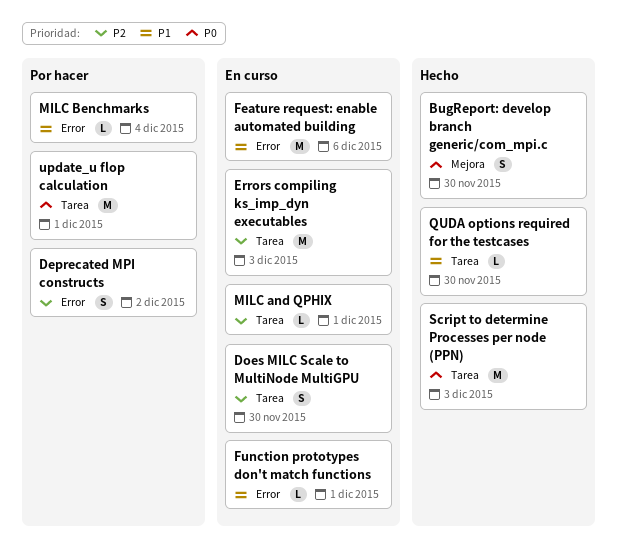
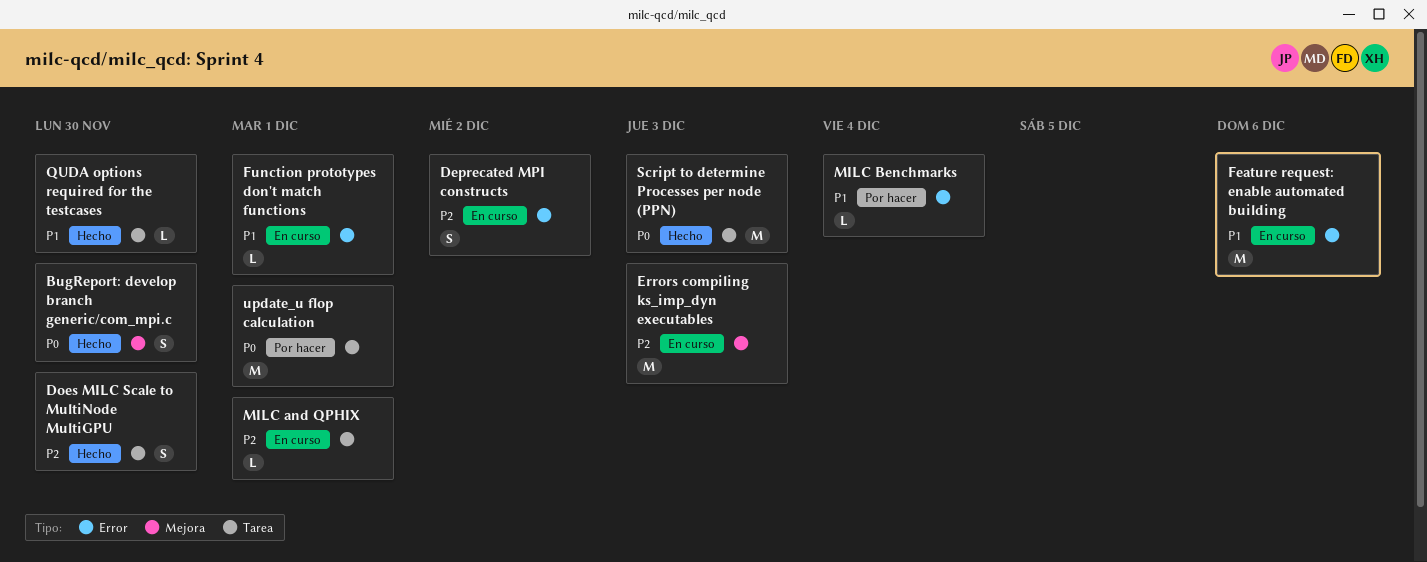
Deprecated MPI constructs, status: Por hacer -> En curso
Does MILC Scale to MultiNode MultiGPU, status: En curso -> Hecho
Errors compiling ks_imp_dyn executables, label: Tarea -> Mejora

